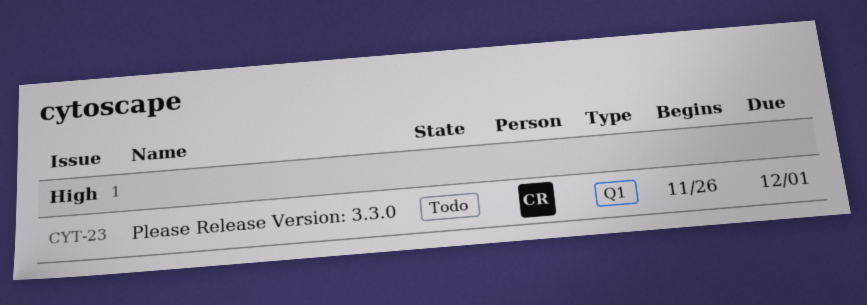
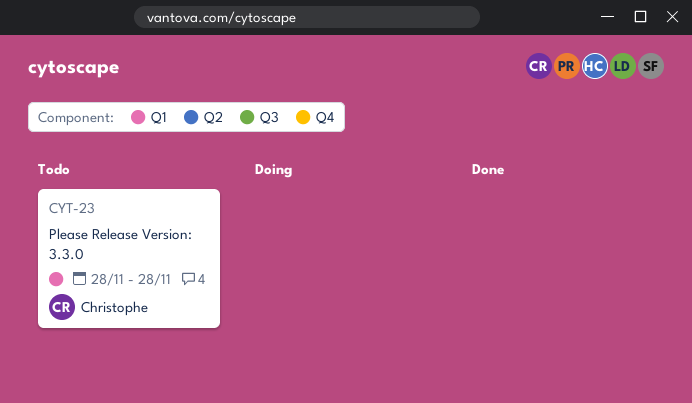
CYT-23, start: Nov 26 -> Nov 28
CYT-23, due: Dec 1 -> Nov 28

